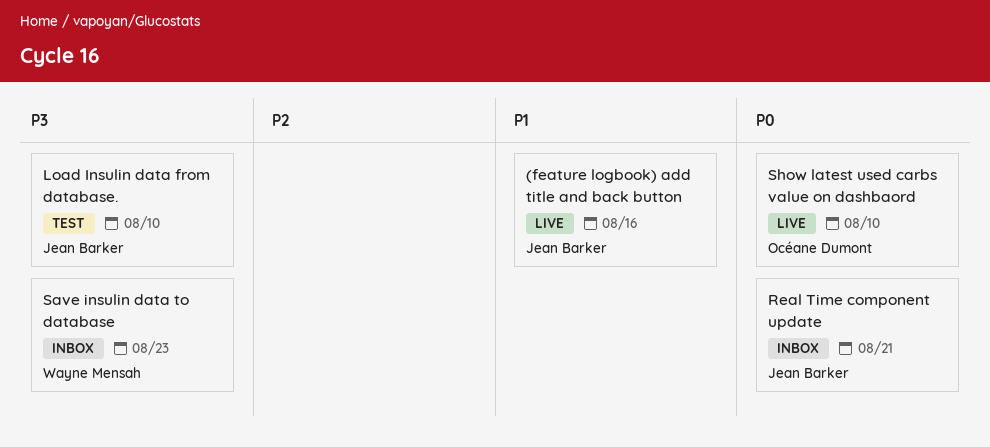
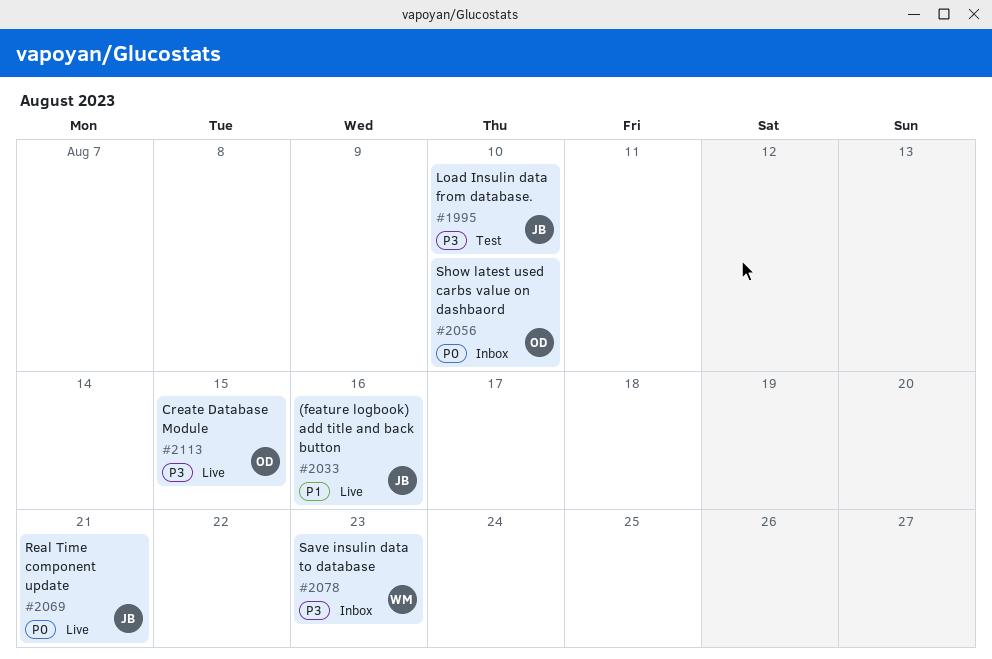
Create Database Module: none -> present
Real Time component update, status: Inbox -> Live
Show latest used carbs value on dashbaord, status: Live -> Inbox

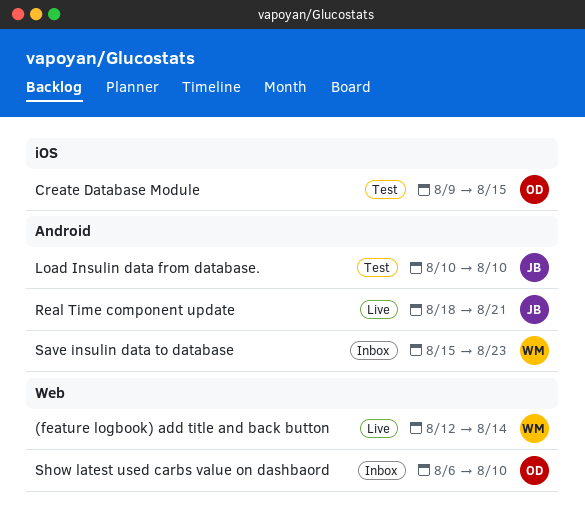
(feature logbook) add title and back button, owner: JB -> WM
(feature logbook) add title and back button, due: Aug 16 -> Aug 14
Create Database Module, status: Live -> Test

